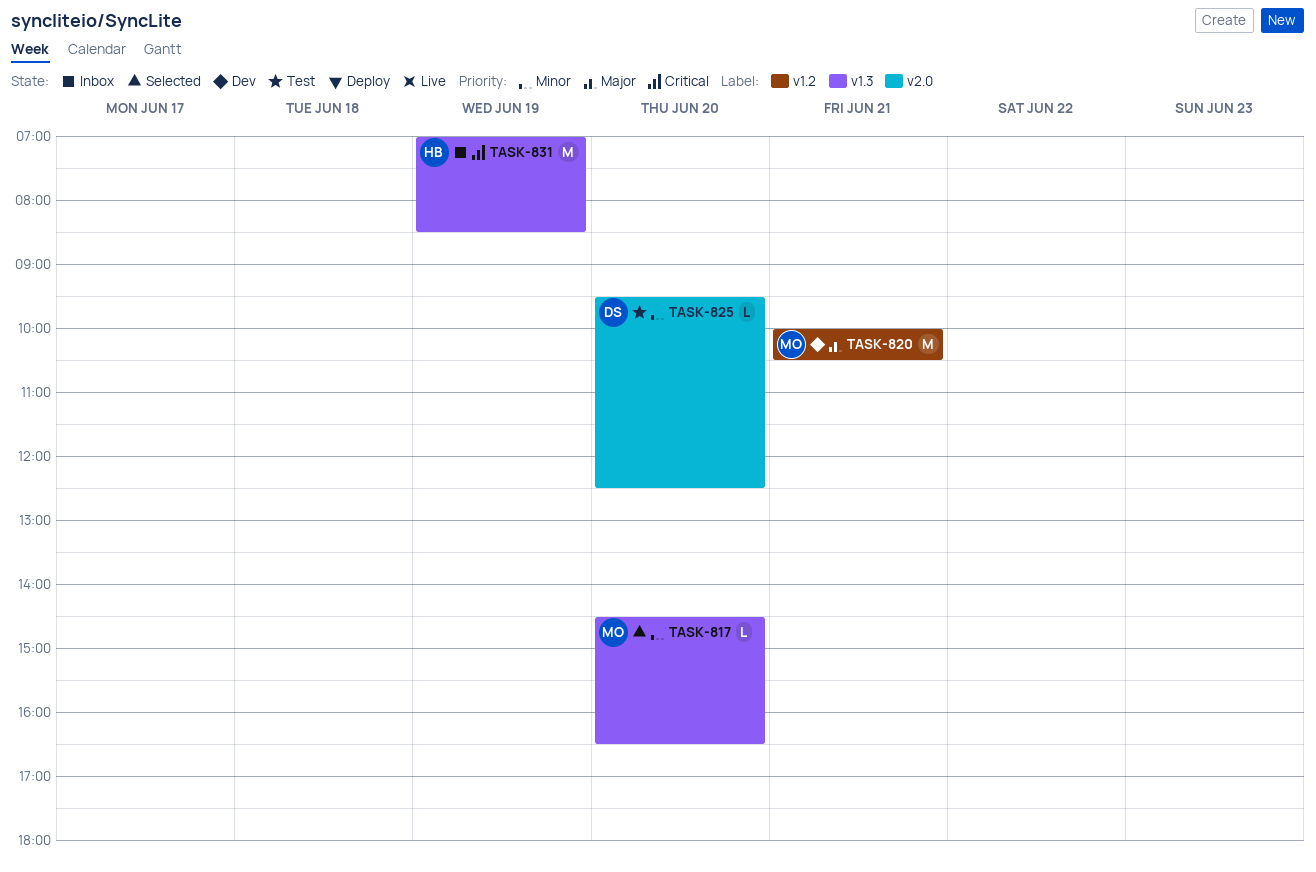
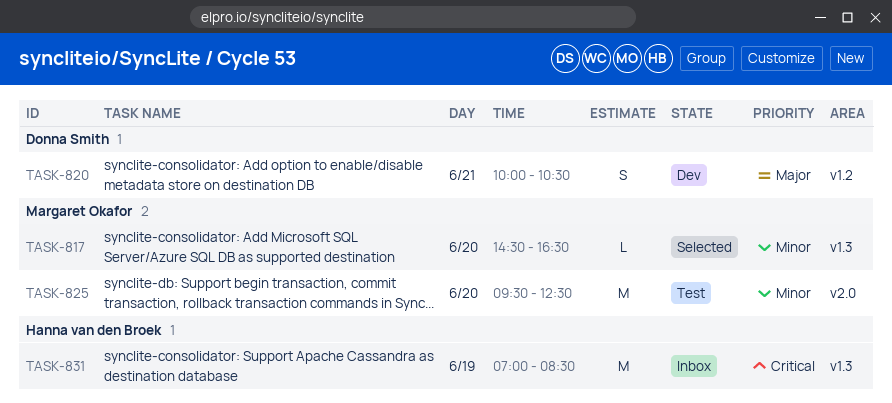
TASK-820, owner: Margaret Okafor -> Donna Smith
TASK-820, estimate: M -> S
TASK-825, owner: Donna Smith -> Margaret Okafor
TASK-825, estimate: L -> M

